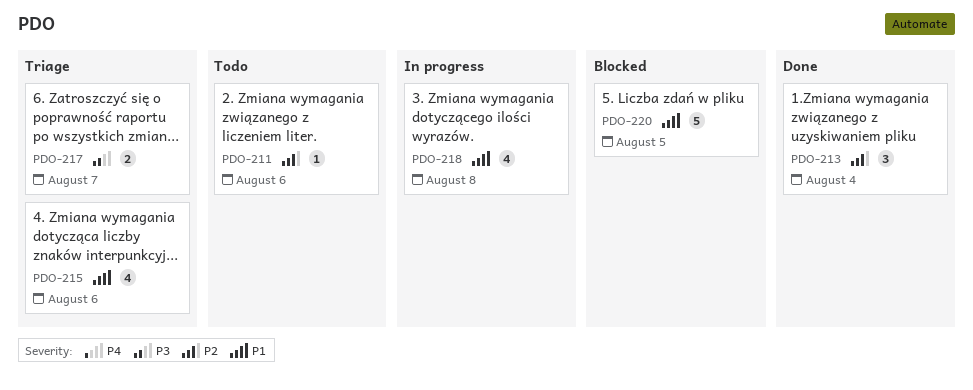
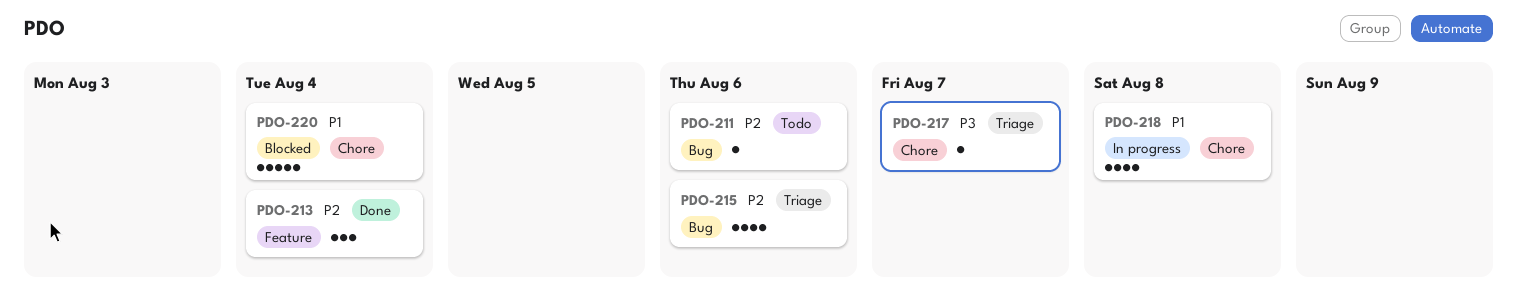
PDO-215, priority: P1 -> P2
PDO-217, estimate: 2 -> 1
PDO-220, due: Aug 5 -> Aug 4

